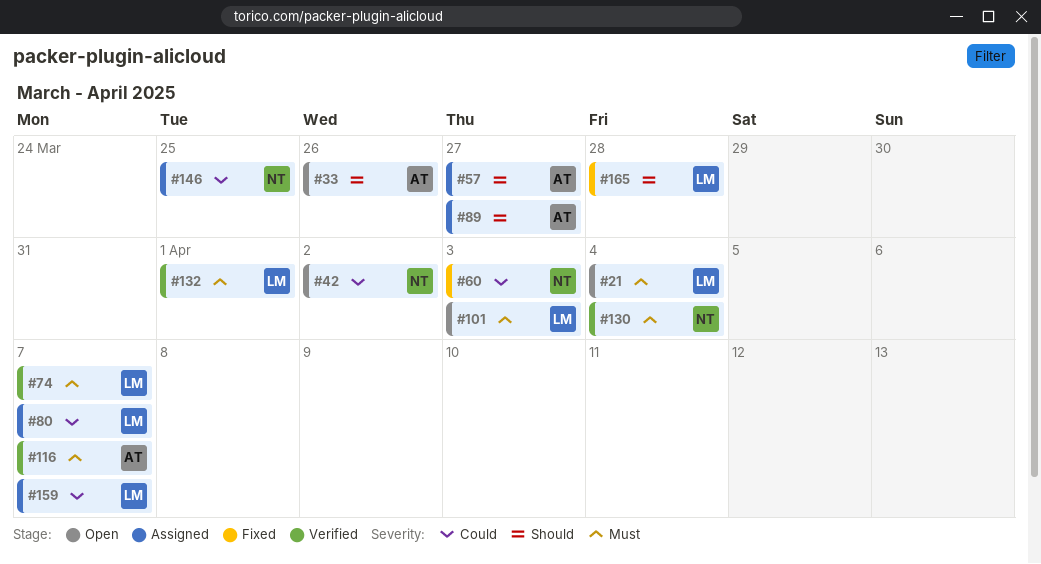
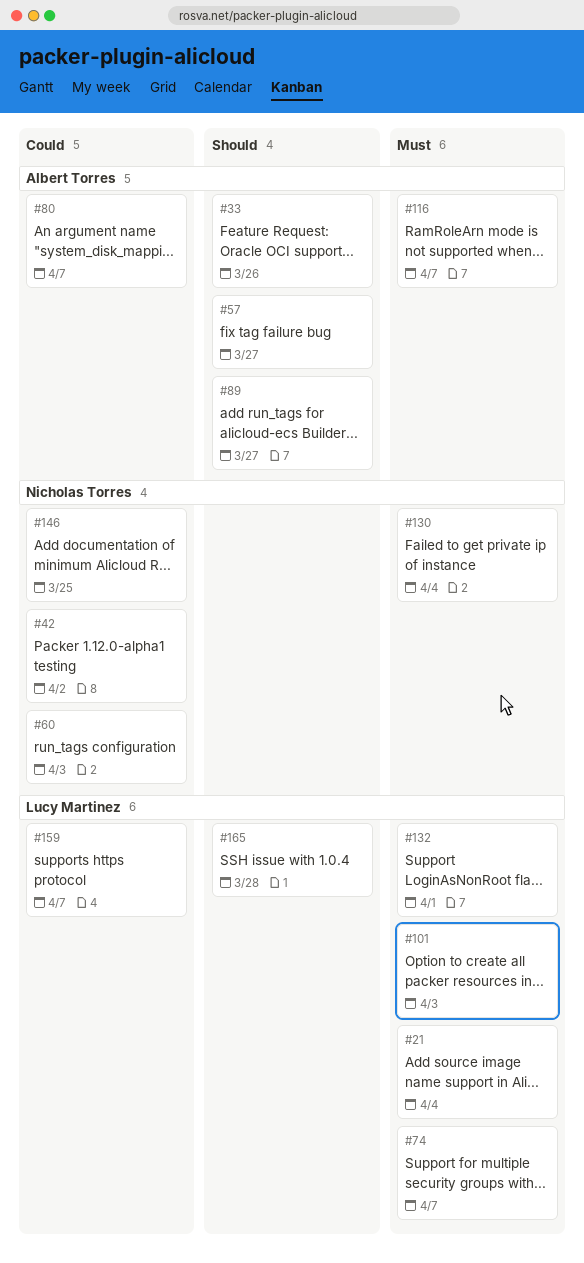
#80, owner: Lucy Martinez -> Albert Torres

